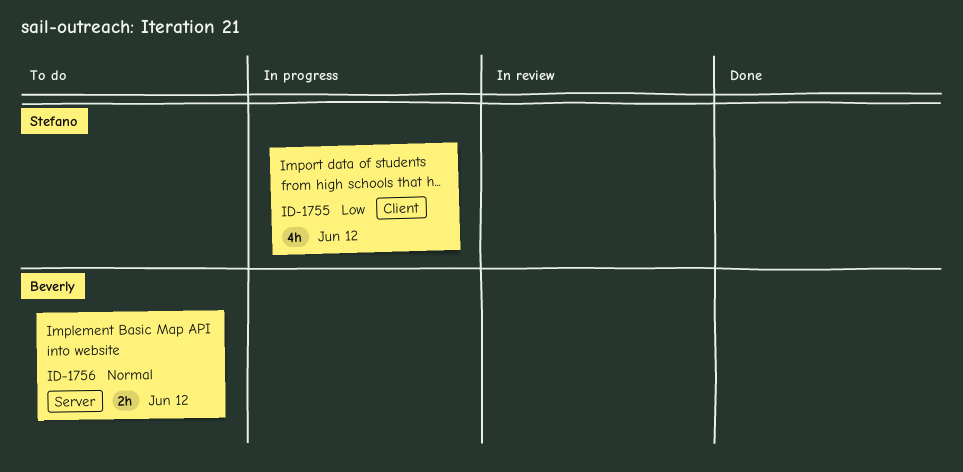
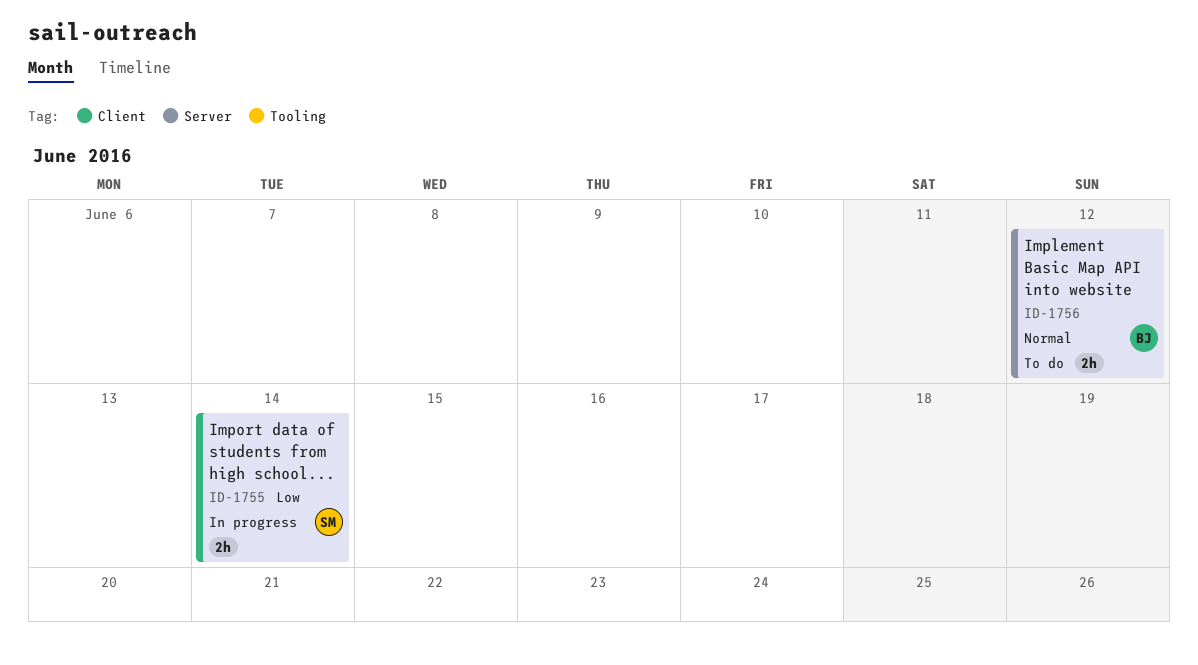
ID-1755, estimate: 4h -> 2h
ID-1755, due: Jun 12 -> Jun 14

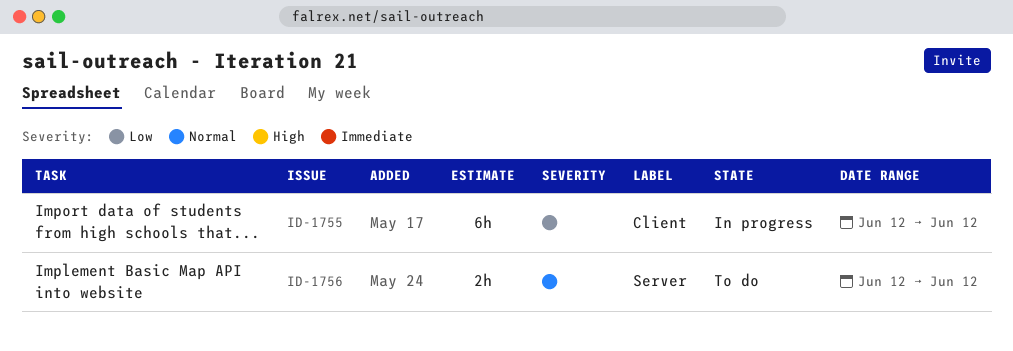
ID-1755, estimate: 2h -> 6h
ID-1755, due: Jun 14 -> Jun 12

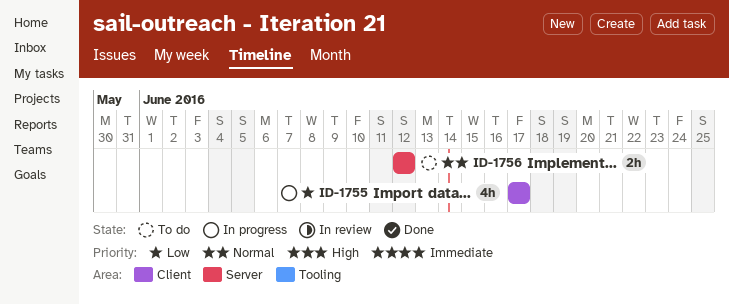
ID-1755, estimate: 6h -> 4h
ID-1755, start: Jun 12 -> Jun 17
ID-1755, due: Jun 12 -> Jun 17

